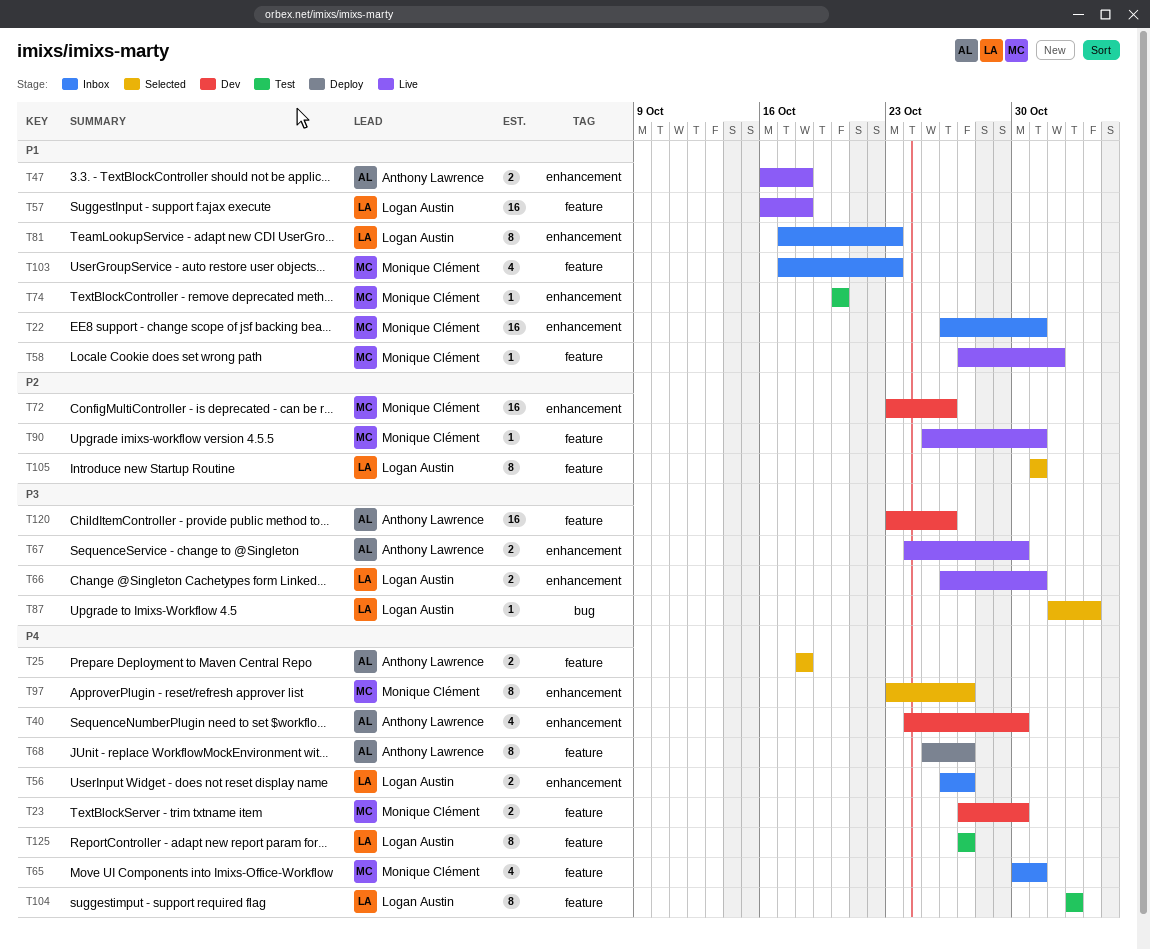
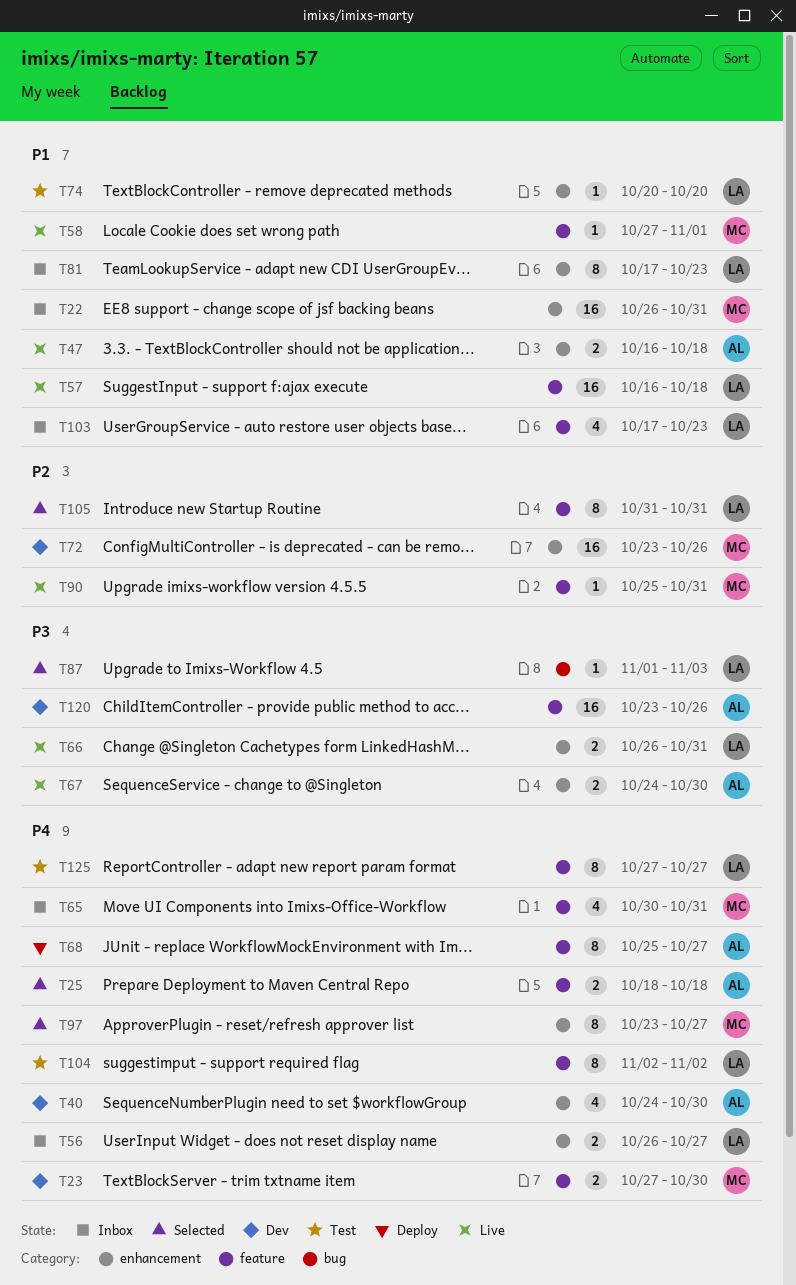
T74, owner: Monique Clément -> Logan Austin
T103, owner: Monique Clément -> Logan Austin

